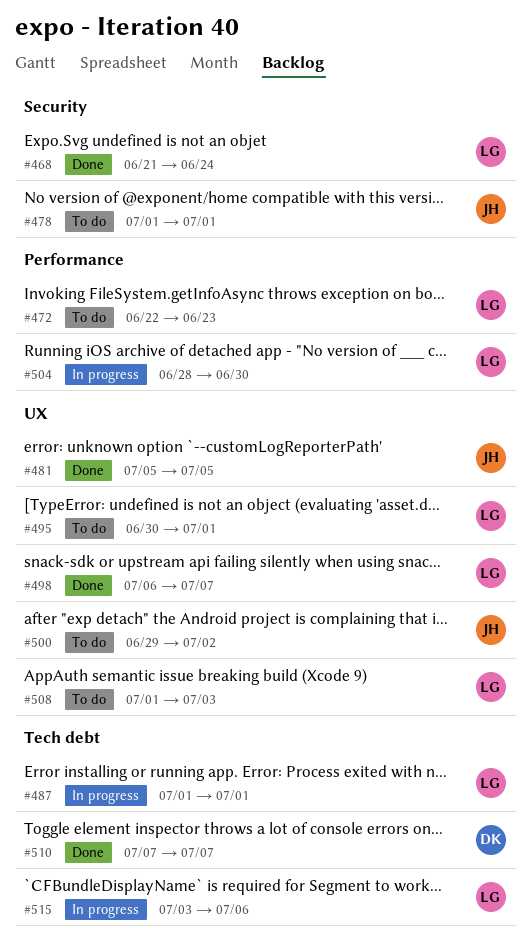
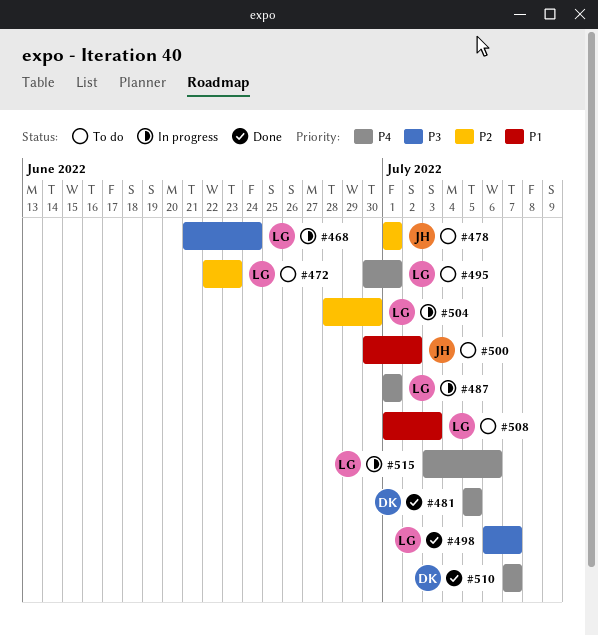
#468, status: Done -> In progress
#481, owner: JH -> DK
#500, start: Jun 29 -> Jun 30

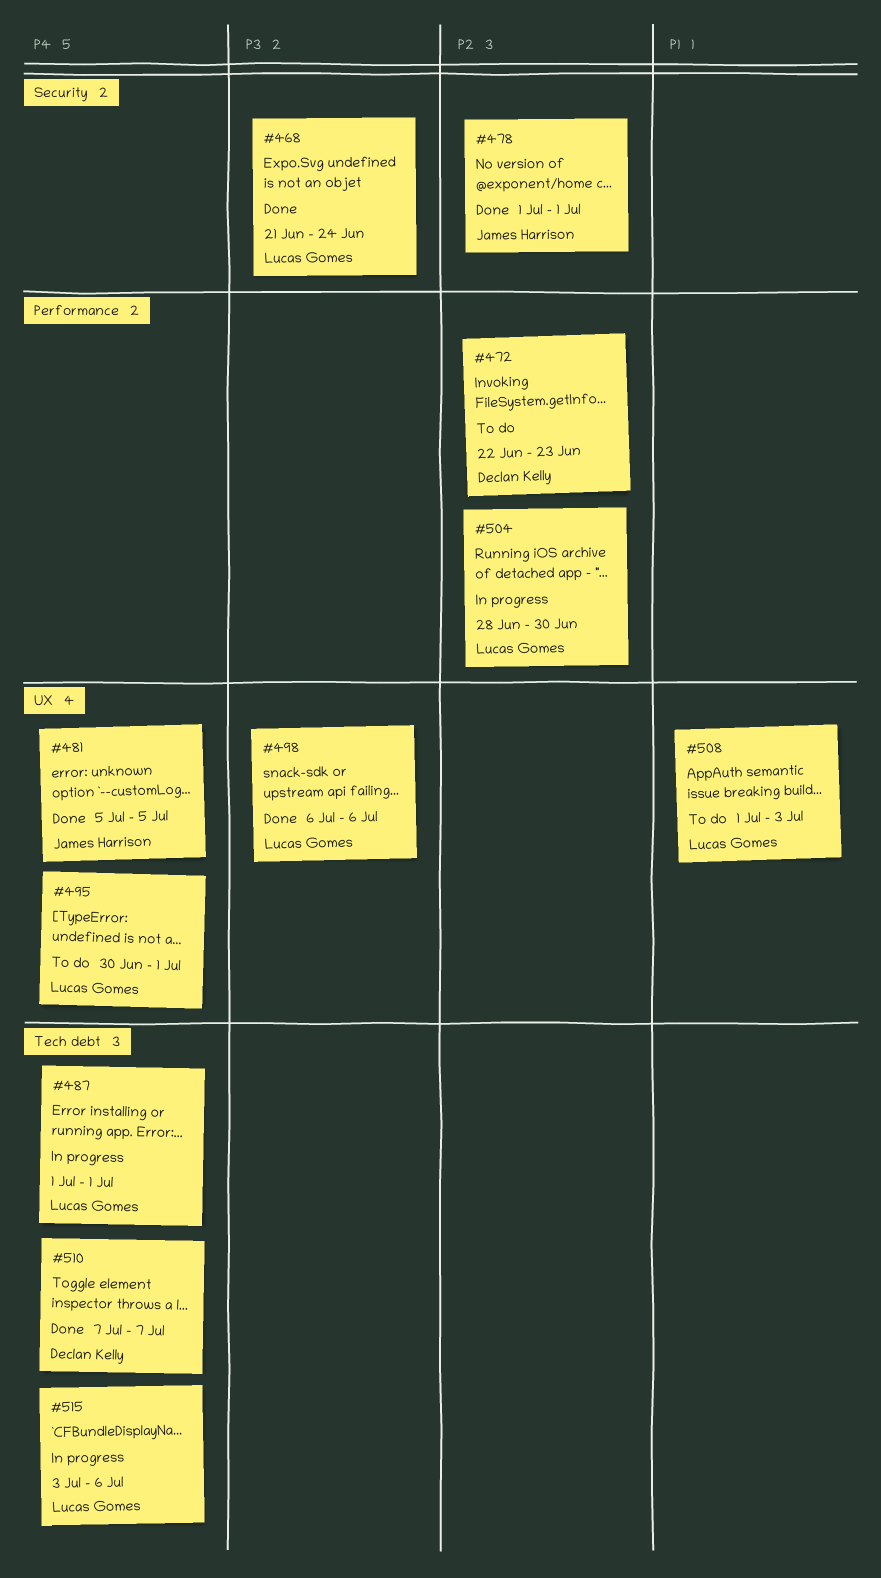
#468, status: In progress -> Done
#472, owner: Lucas Gomes -> Declan Kelly
#478, status: To do -> Done
#481, owner: Declan Kelly -> James Harrison
#498, due: Jul 7 -> Jul 6
#500: present -> none

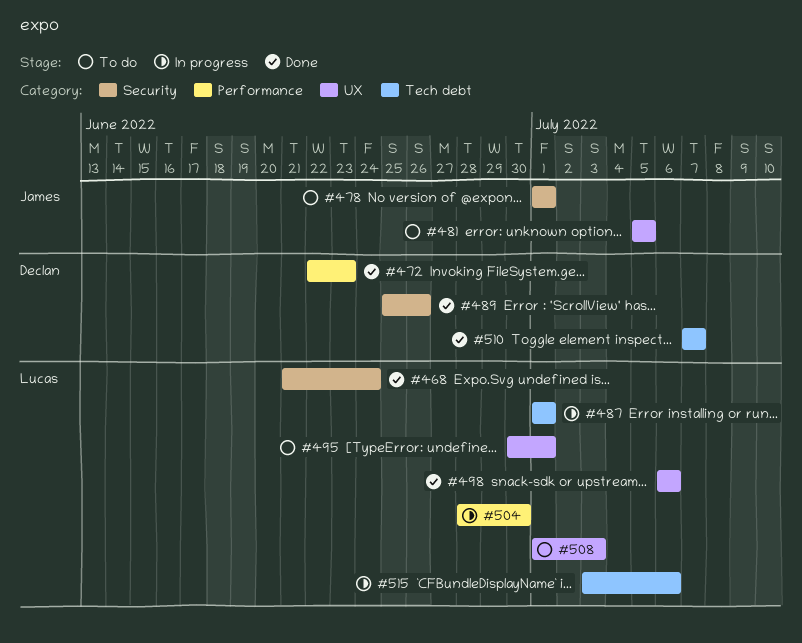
#472, status: To do -> Done
#478, status: Done -> To do
#481, status: Done -> To do
#489: none -> present

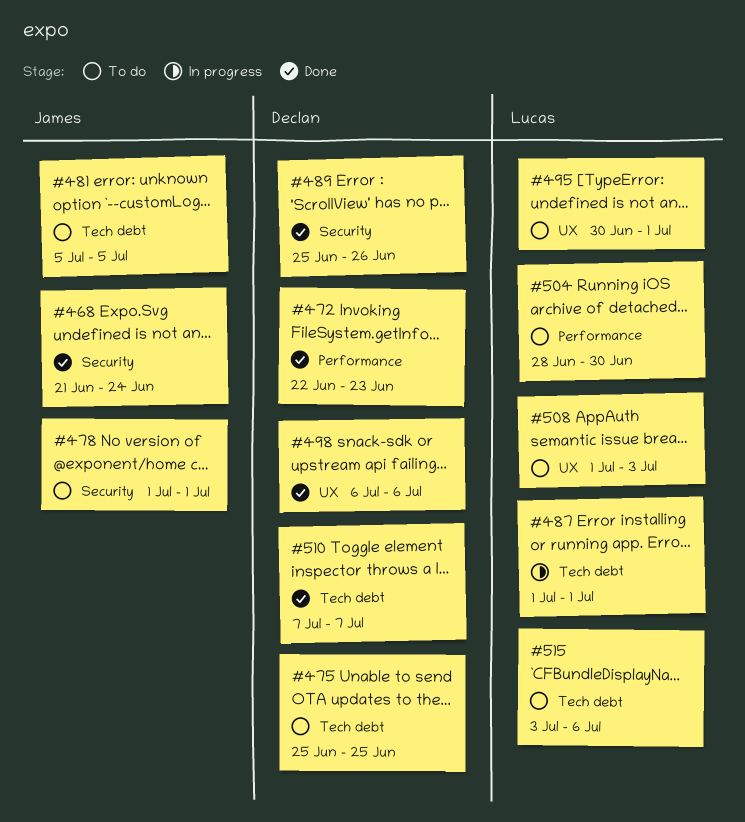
#468, owner: Lucas -> James
#475: none -> present
#481, label: UX -> Tech debt
#498, owner: Lucas -> Declan
#504, status: In progress -> To do
#515, status: In progress -> To do

